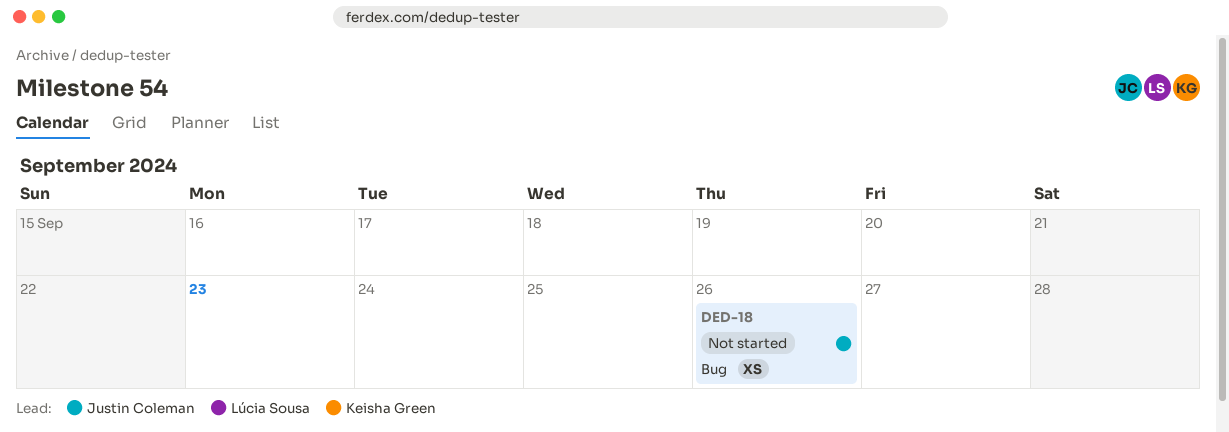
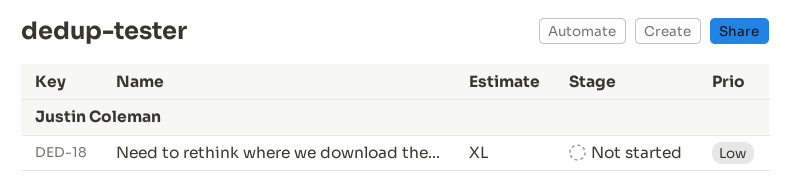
DED-18, estimate: XS -> XL

